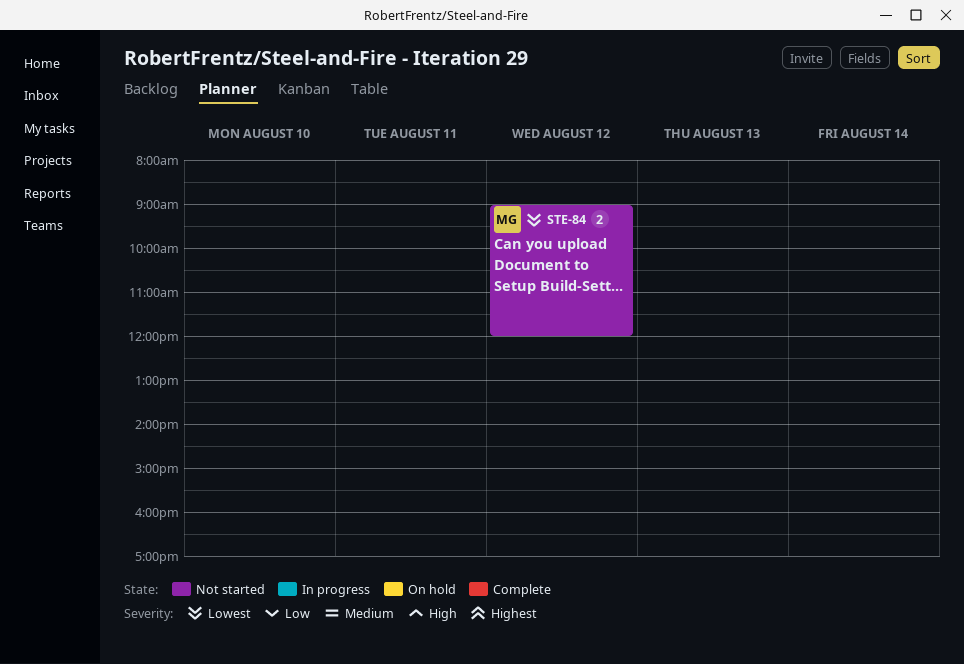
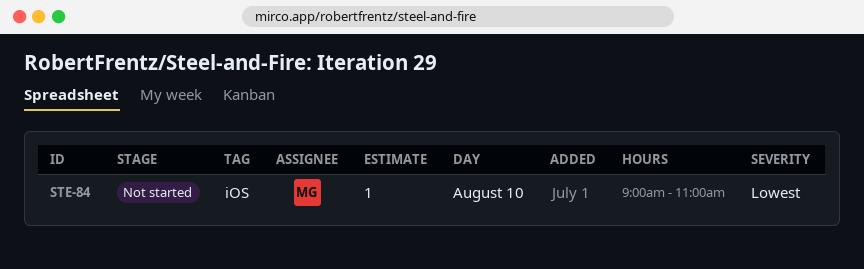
STE-84, estimate: 2 -> 1
STE-84, day: Aug 12 -> Aug 10
STE-84, ends: 12:00 -> 11:00

